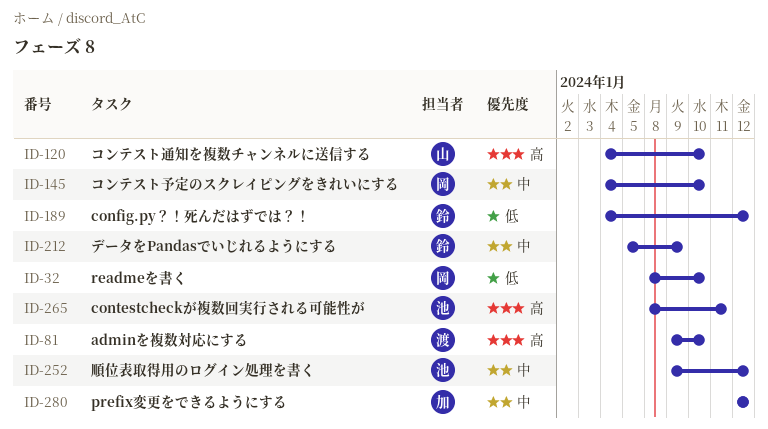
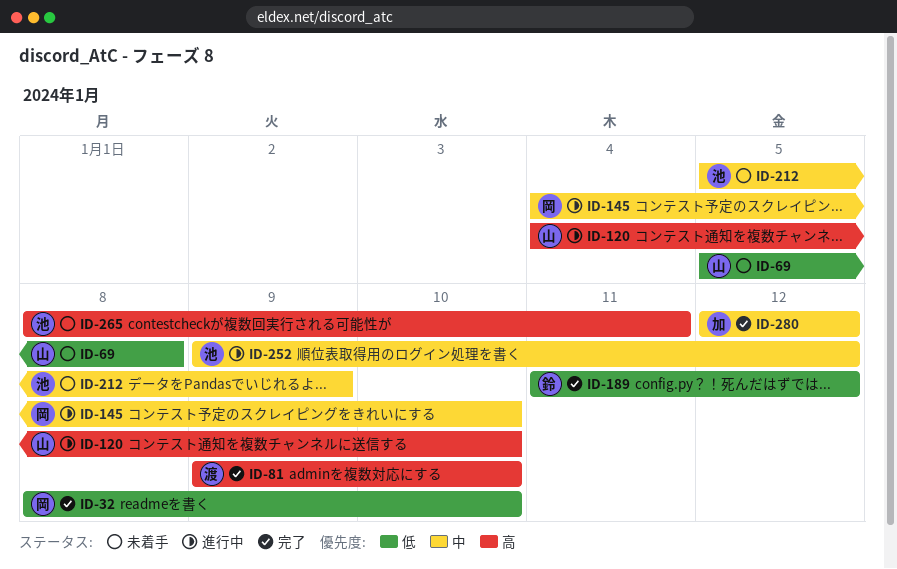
ID-69: none -> present
ID-189, start: Jan 4 -> Jan 11
ID-212, owner: 鈴 -> 池

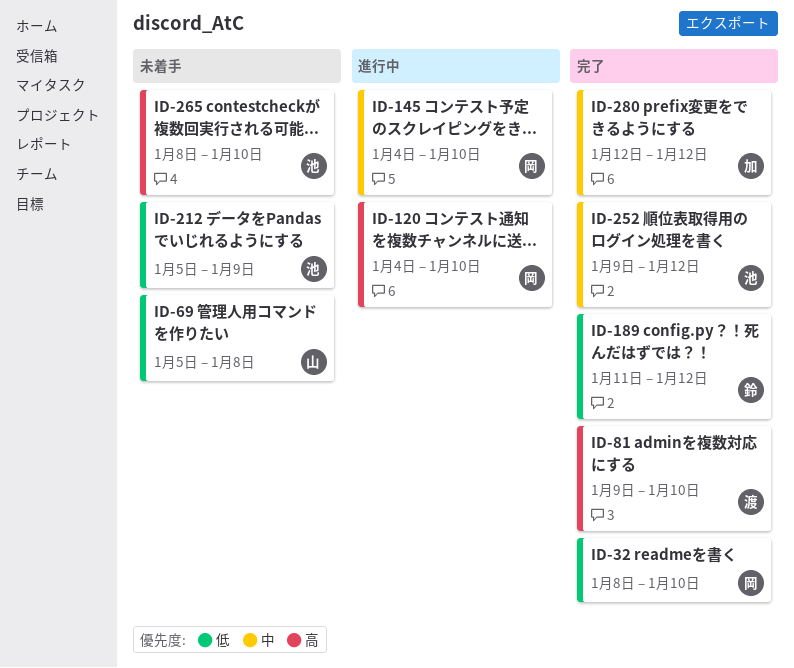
ID-120, owner: 山 -> 岡
ID-212, priority: 中 -> 低
ID-252, status: 進行中 -> 完了
ID-265, due: Jan 11 -> Jan 10

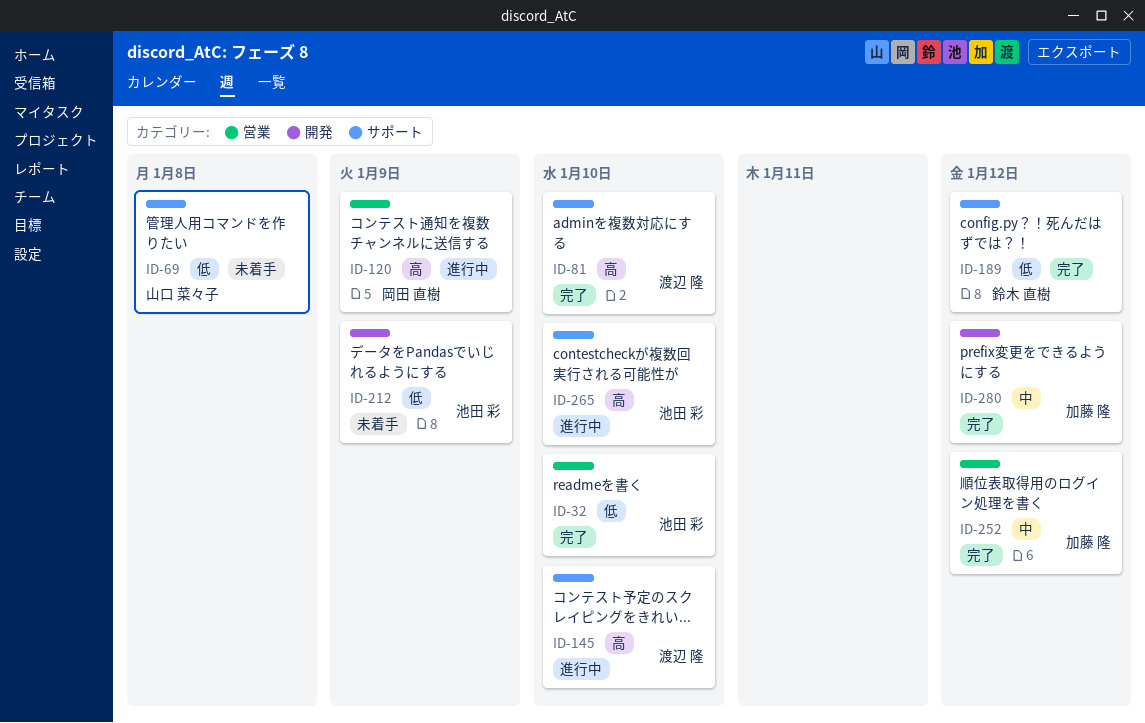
ID-32, owner: 岡田 直樹 -> 池田 彩
ID-120, due: Jan 10 -> Jan 9
ID-145, owner: 岡田 直樹 -> 渡辺 隆
ID-145, priority: 中 -> 高
ID-252, owner: 池田 彩 -> 加藤 隆
ID-265, status: 未着手 -> 進行中

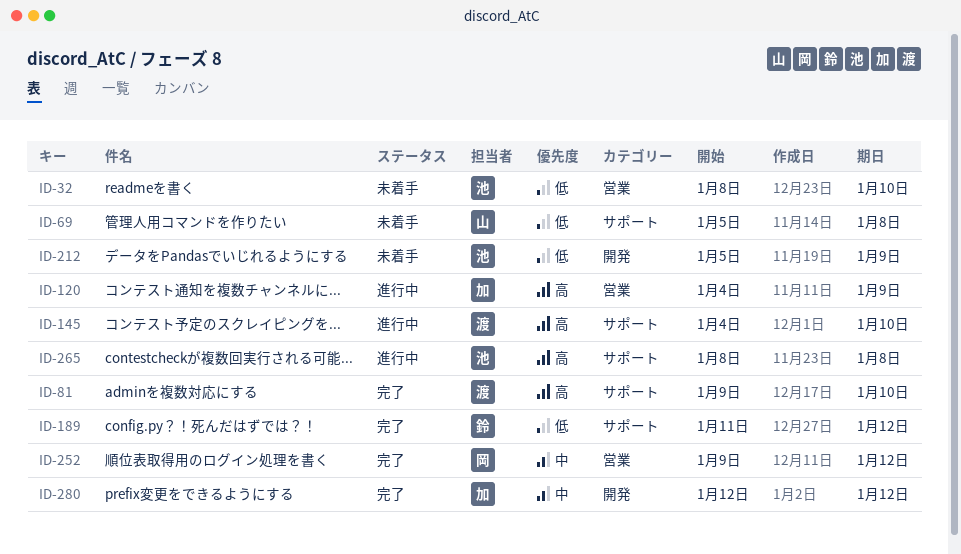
ID-32, status: 完了 -> 未着手
ID-120, owner: 岡田 直樹 -> 加藤 隆
ID-252, owner: 加藤 隆 -> 岡田 直樹
ID-265, due: Jan 10 -> Jan 8

